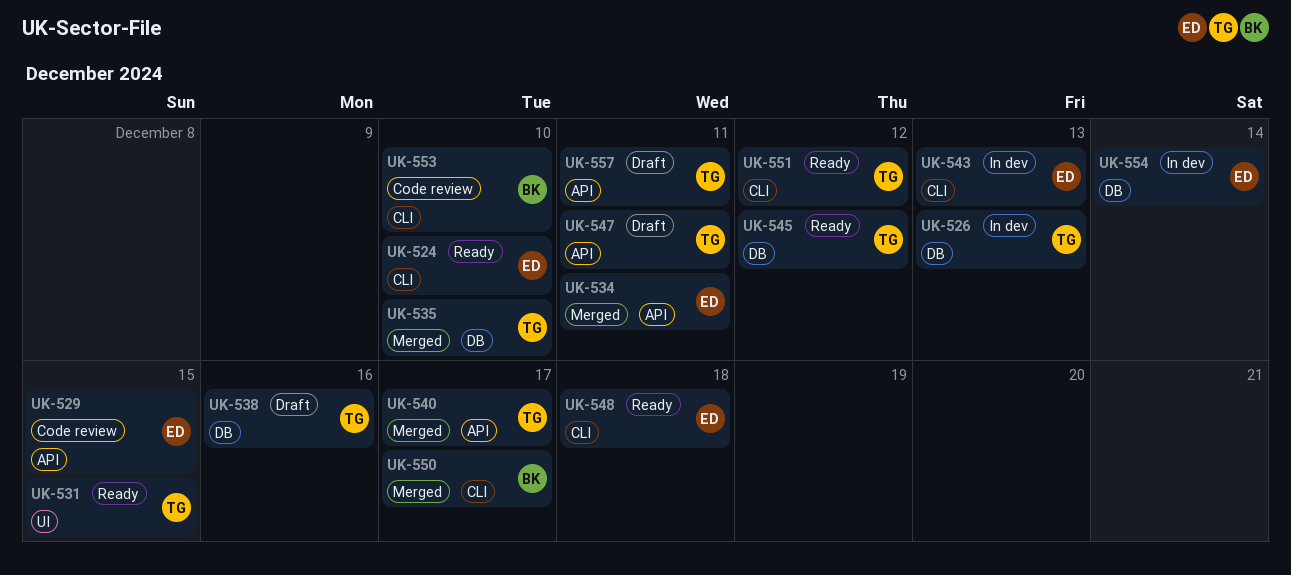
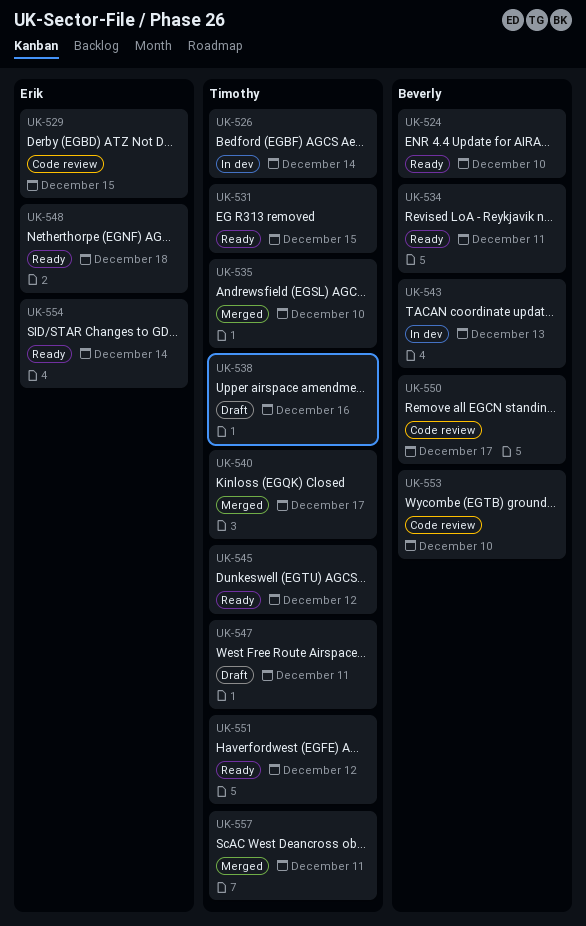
UK-524, owner: Erik -> Beverly
UK-526, due: Dec 13 -> Dec 14
UK-534, status: Merged -> Ready
UK-534, owner: Erik -> Beverly
UK-543, owner: Erik -> Beverly
UK-550, status: Merged -> Code review
UK-554, status: In dev -> Ready
UK-557, status: Draft -> Merged

